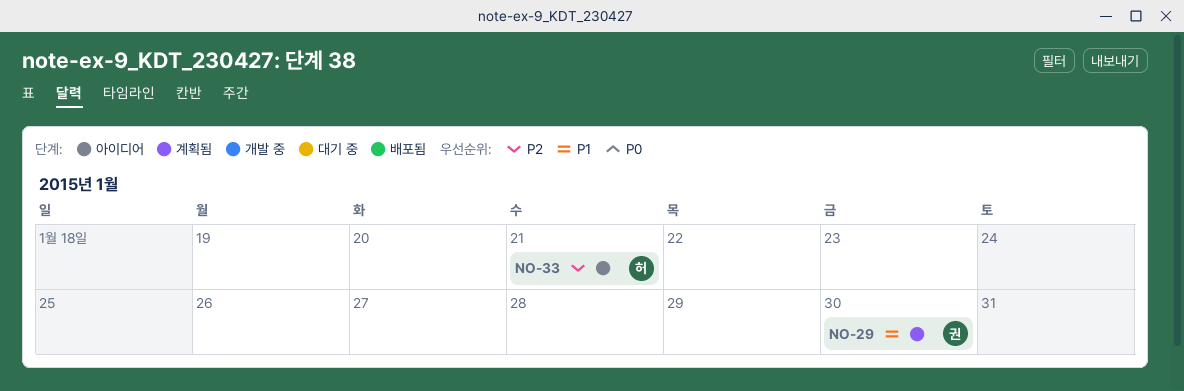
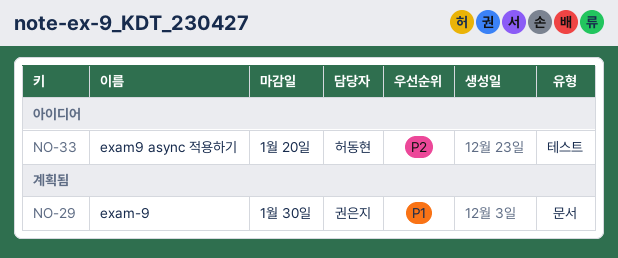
NO-33, due: Jan 21 -> Jan 20

